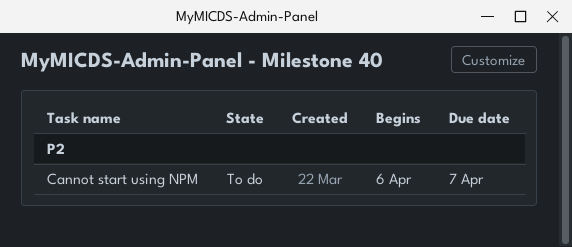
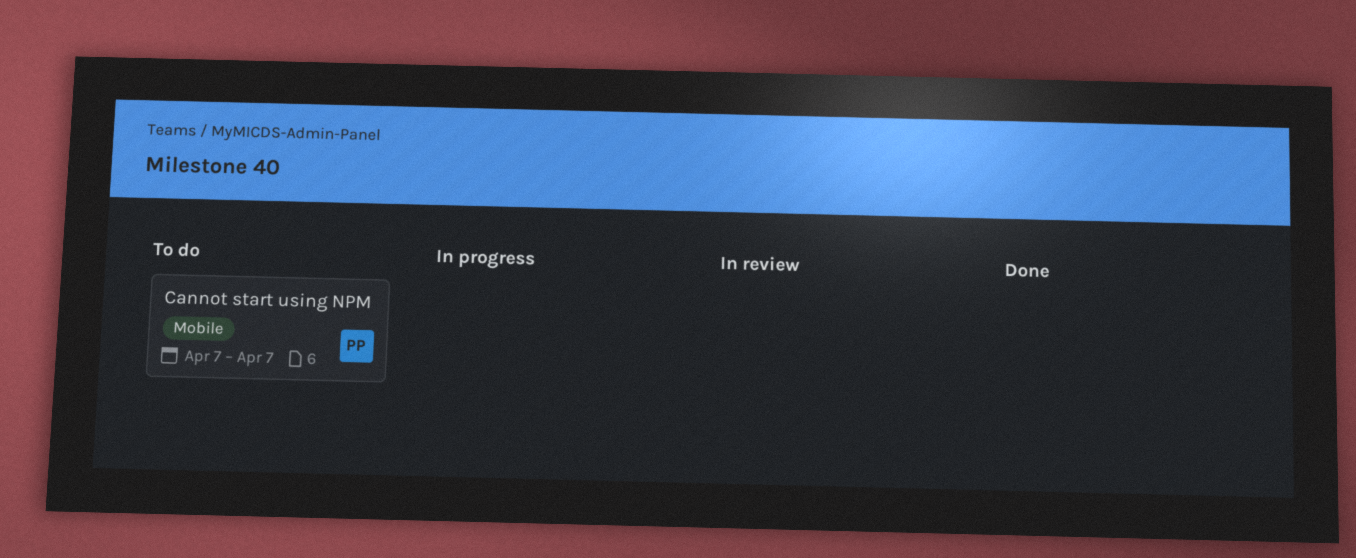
Cannot start using NPM, start: Apr 6 -> Apr 7

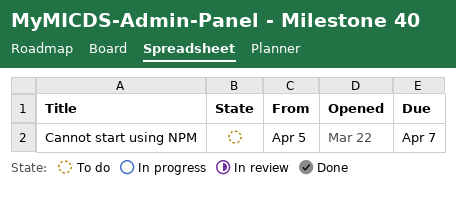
Cannot start using NPM, start: Apr 7 -> Apr 5

